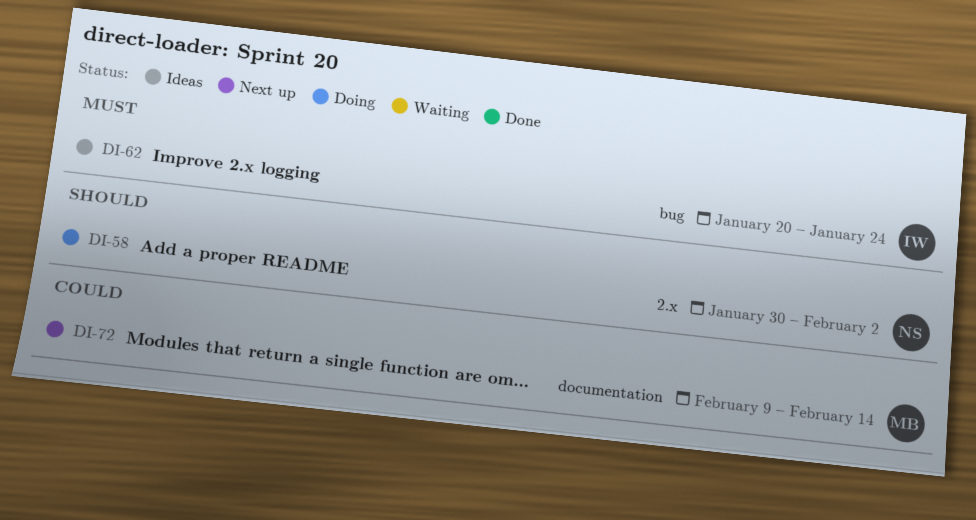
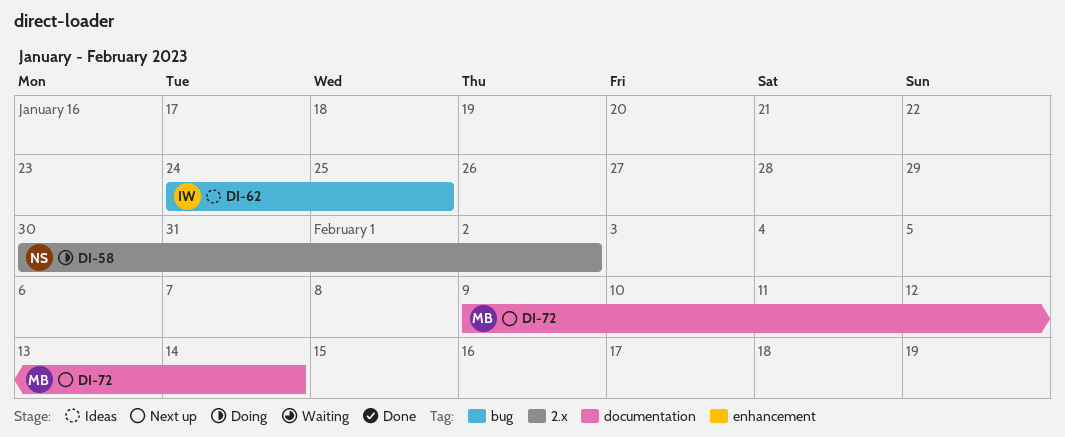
DI-62, start: Jan 20 -> Jan 24
DI-62, due: Jan 24 -> Jan 25

